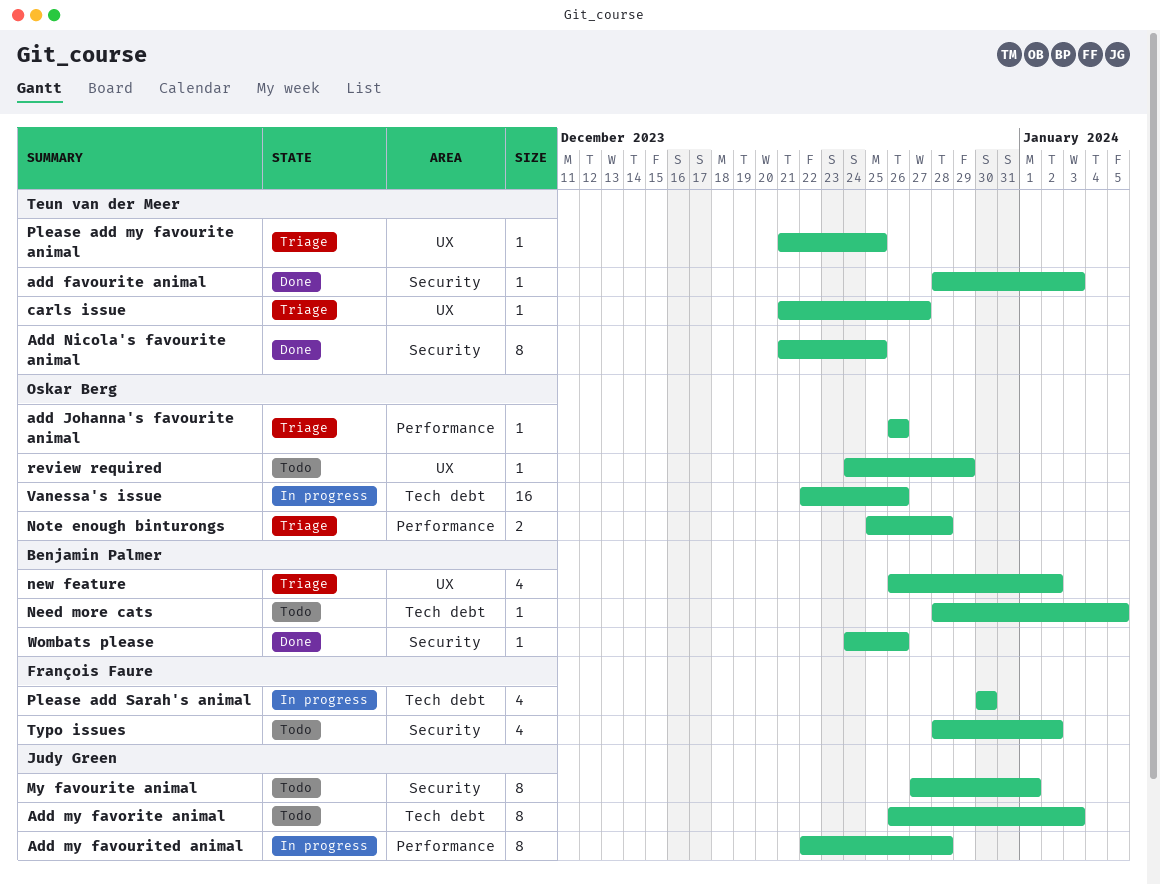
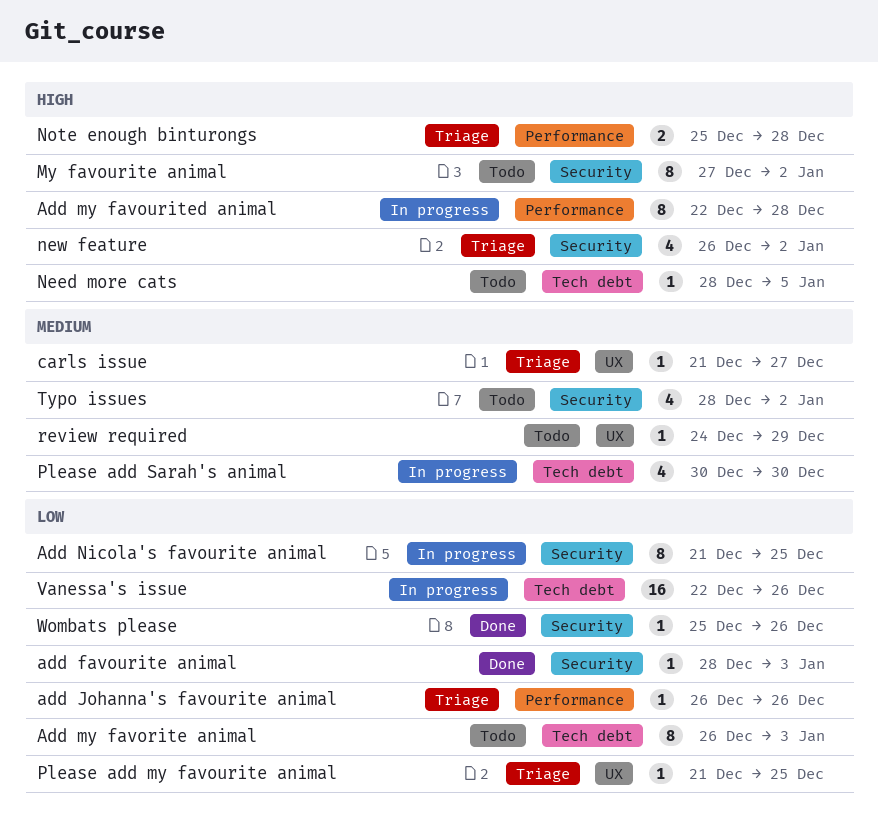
Add Nicola's favourite animal, status: Done -> In progress
My favourite animal, due: Jan 1 -> Jan 2
new feature, label: UX -> Security
Wombats please, start: Dec 24 -> Dec 25

